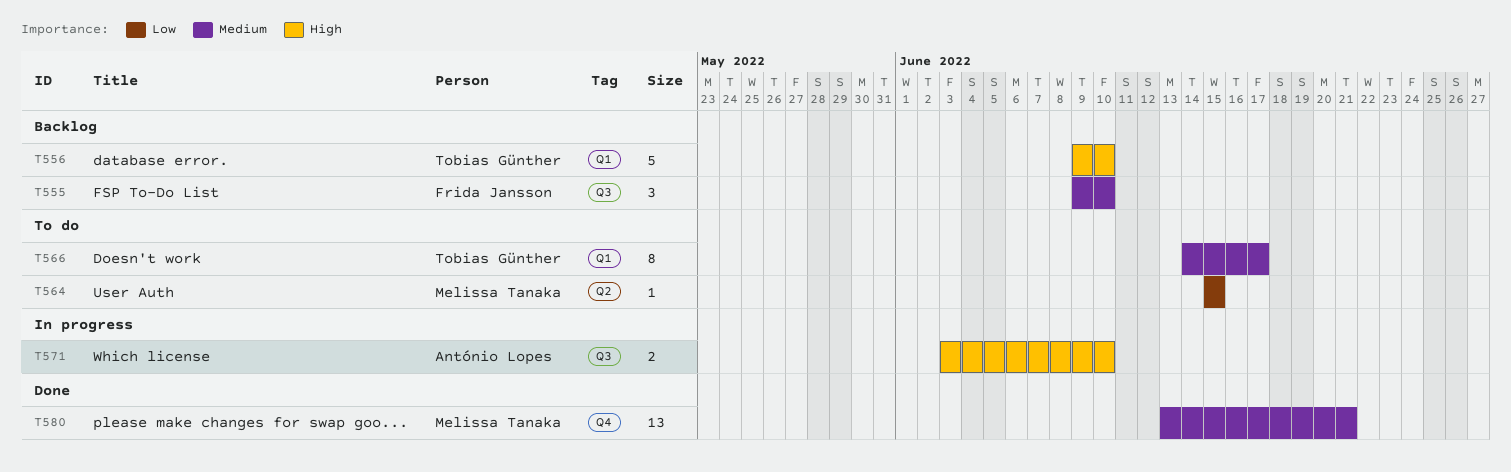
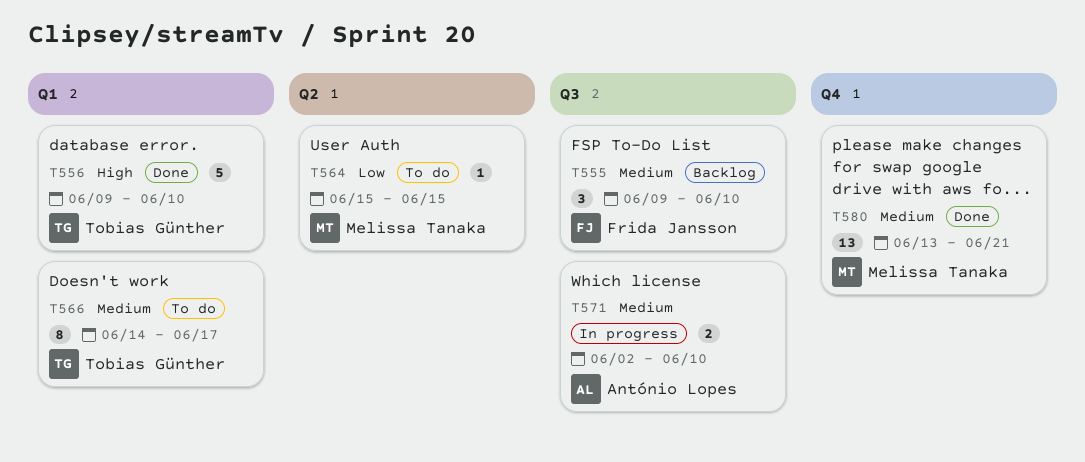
T556, status: Backlog -> Done
T571, priority: High -> Medium
T571, start: Jun 3 -> Jun 2

